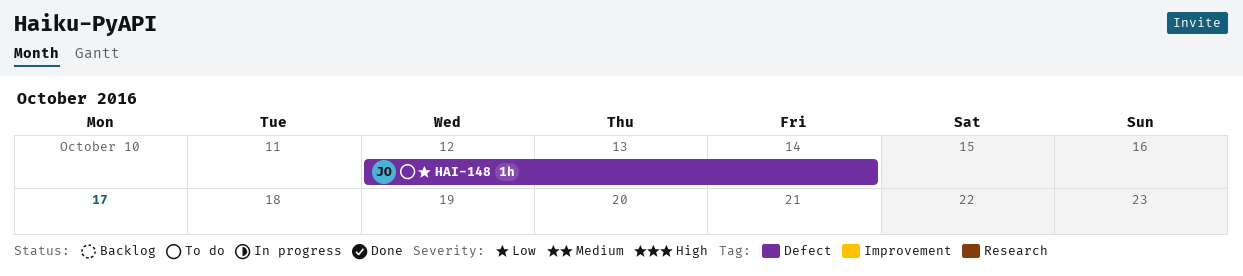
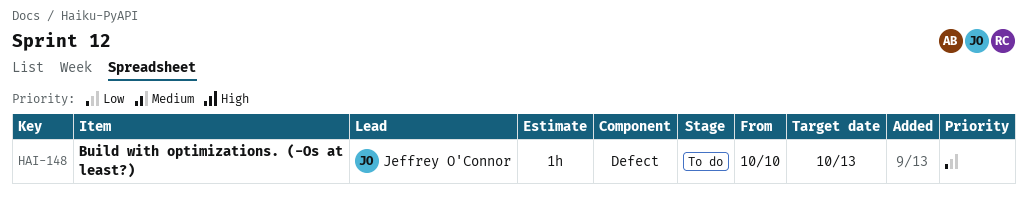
HAI-148, start: Oct 12 -> Oct 10
HAI-148, due: Oct 14 -> Oct 13

